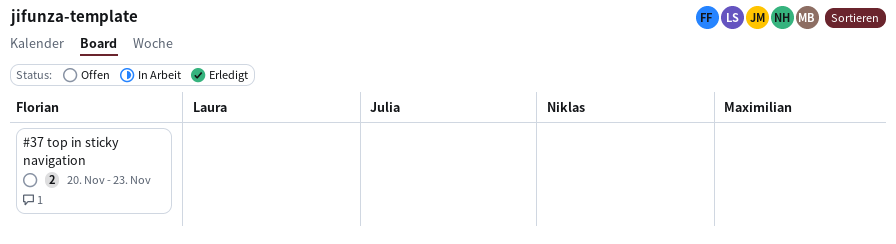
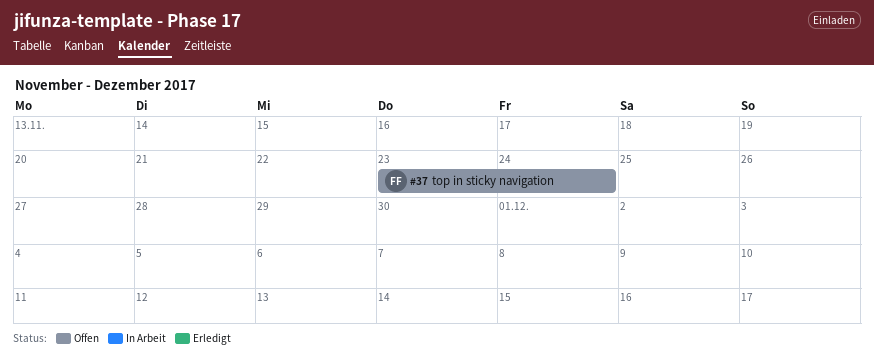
#37, start: Nov 20 -> Nov 23
#37, due: Nov 23 -> Nov 24

